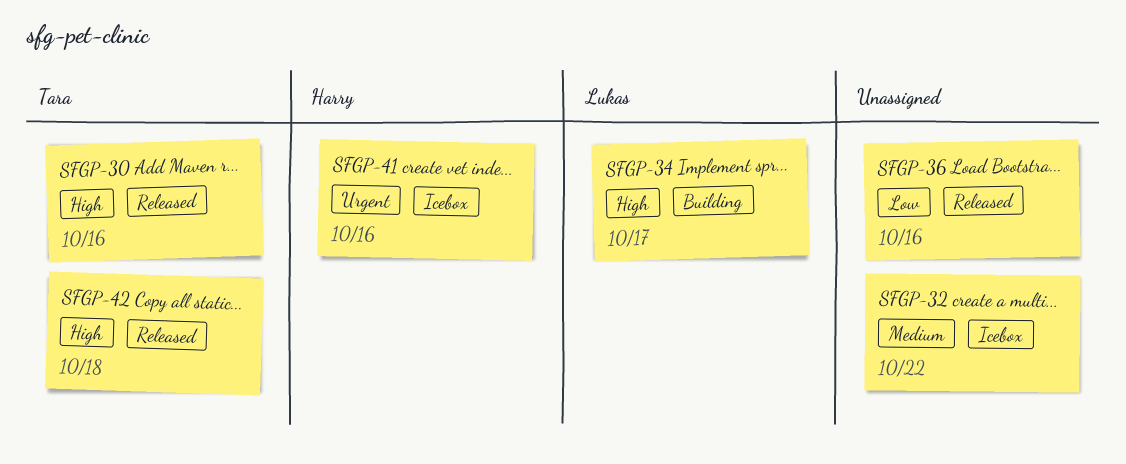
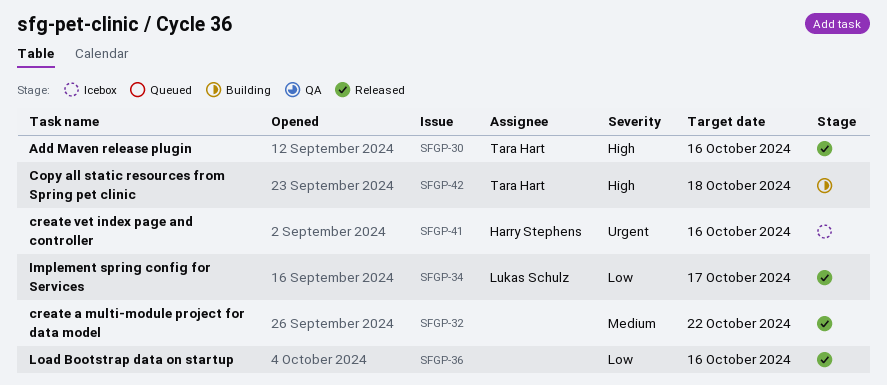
SFGP-32, status: Icebox -> Released
SFGP-34, status: Building -> Released
SFGP-34, priority: High -> Low
SFGP-42, status: Released -> Building

